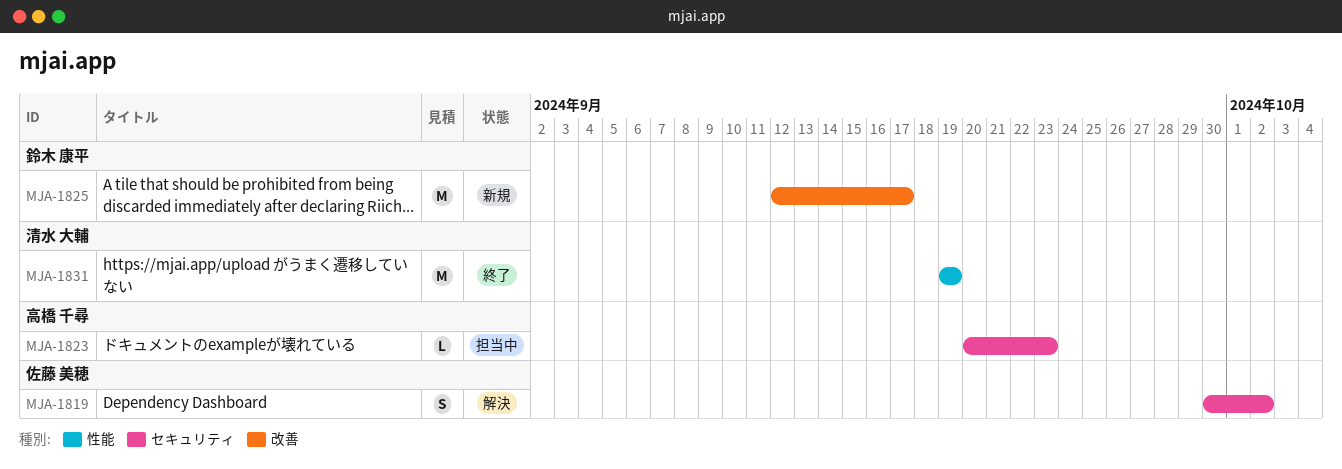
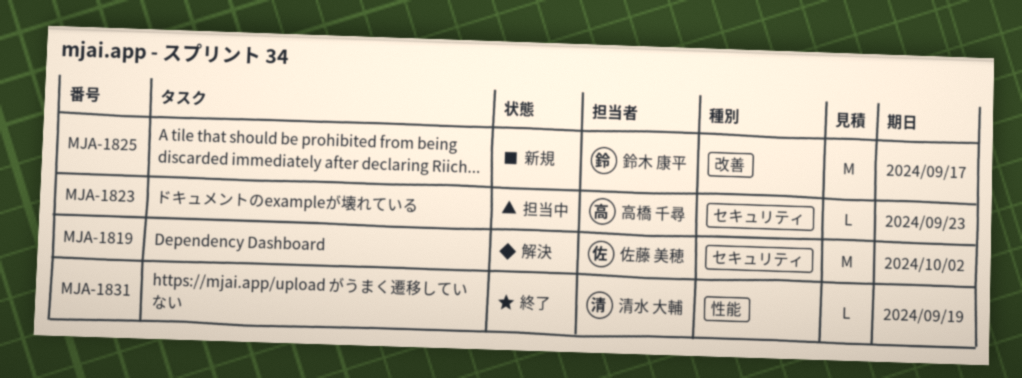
MJA-1819, estimate: S -> M
MJA-1831, estimate: M -> L

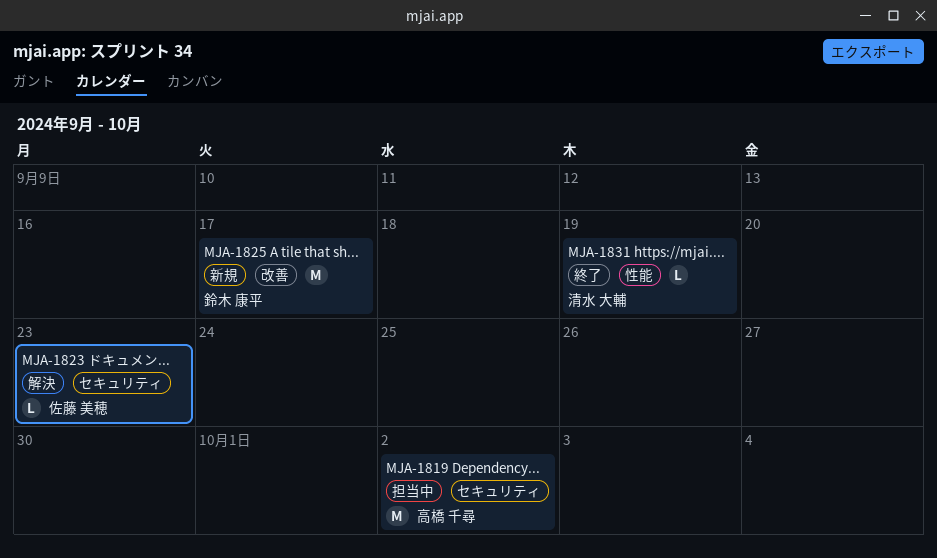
MJA-1819, status: 解決 -> 担当中
MJA-1819, owner: 佐藤 美穂 -> 高橋 千尋
MJA-1823, status: 担当中 -> 解決
MJA-1823, owner: 高橋 千尋 -> 佐藤 美穂

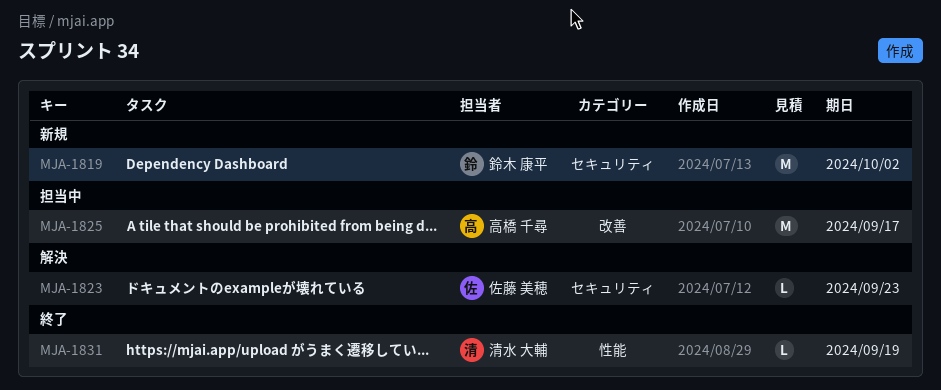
MJA-1819, status: 担当中 -> 新規
MJA-1819, owner: 高橋 千尋 -> 鈴木 康平
MJA-1825, status: 新規 -> 担当中
MJA-1825, owner: 鈴木 康平 -> 高橋 千尋

